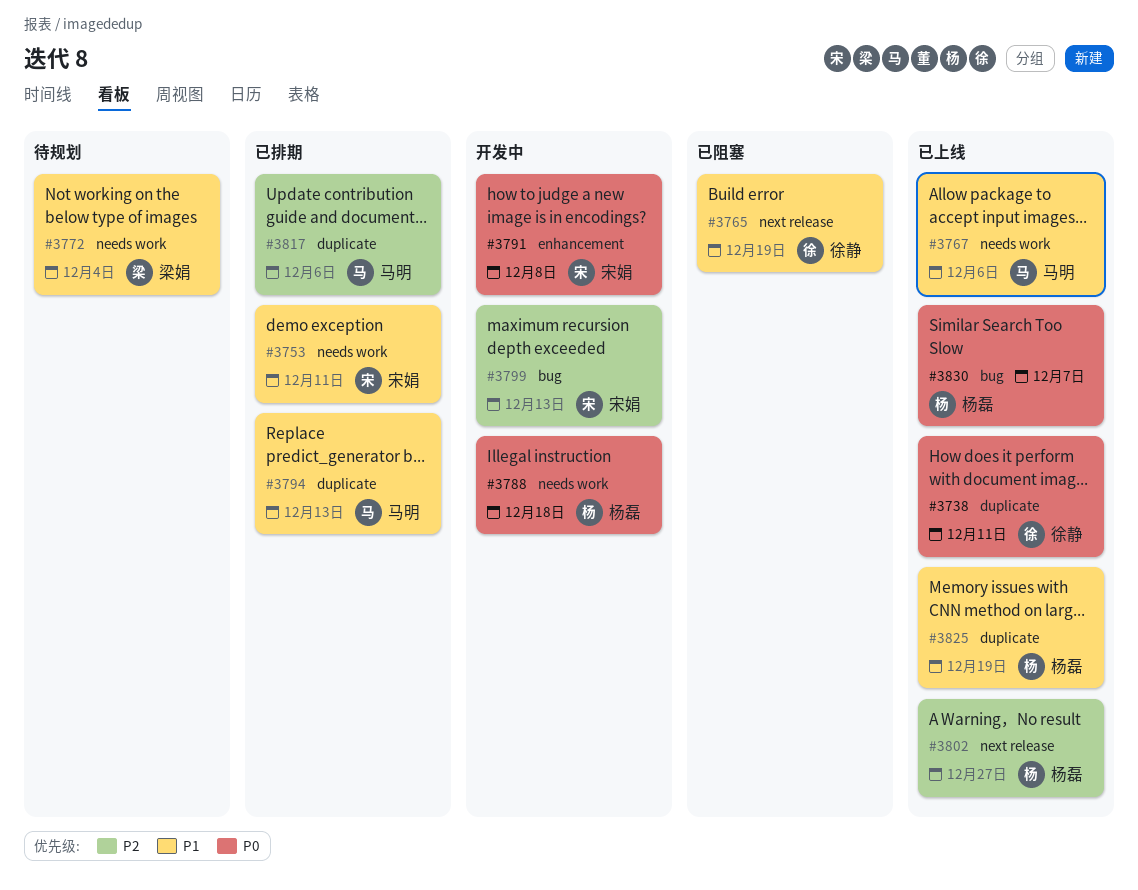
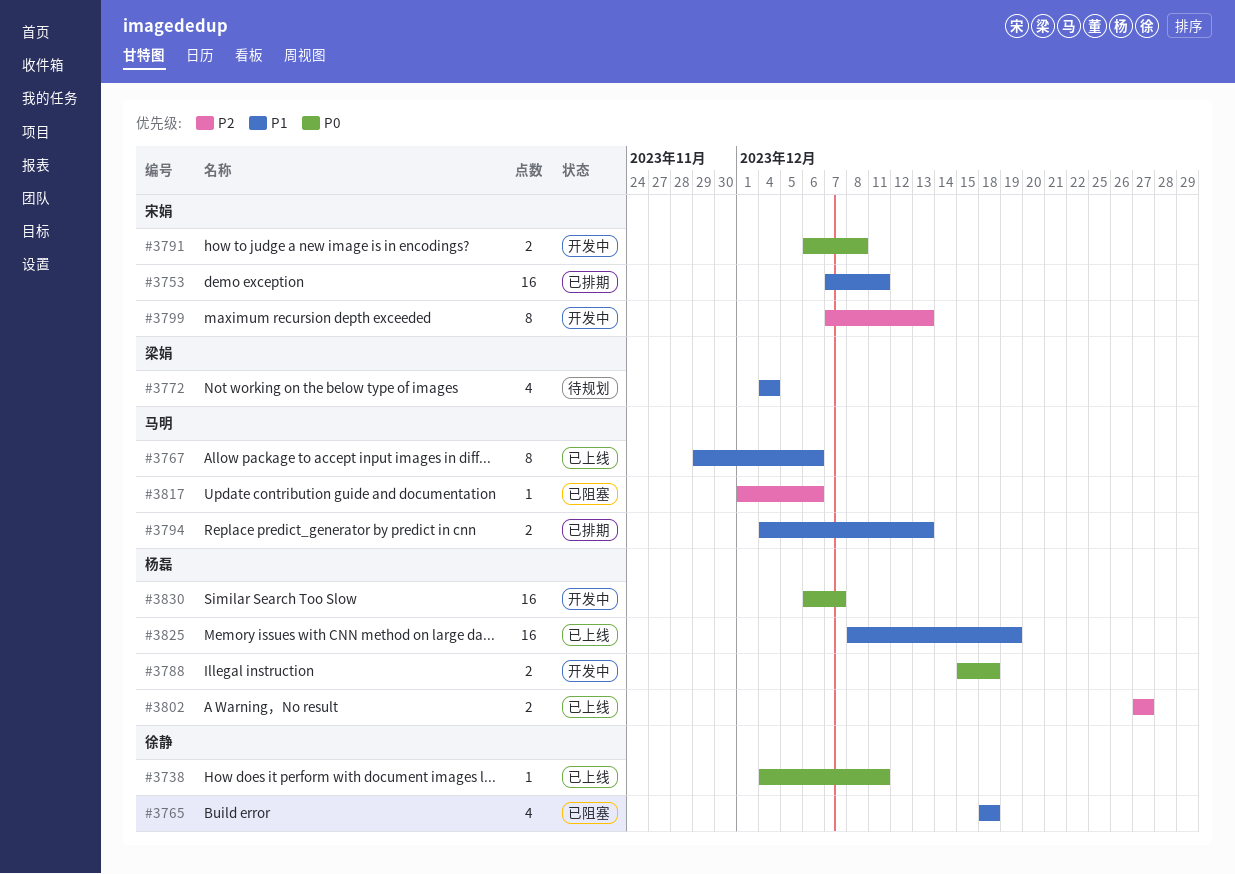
#3765, due: Dec 19 -> Dec 18
#3817, status: 已排期 -> 已阻塞
#3830, status: 已上线 -> 开发中

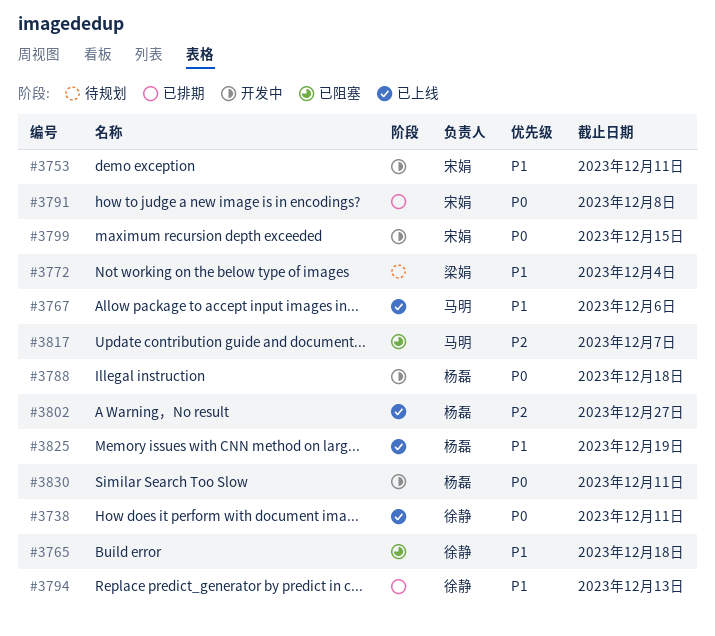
#3753, status: 已排期 -> 开发中
#3791, status: 开发中 -> 已排期
#3794, owner: 马明 -> 徐静
#3799, priority: P2 -> P0
#3799, due: Dec 13 -> Dec 15
#3817, due: Dec 6 -> Dec 7
#3830, due: Dec 7 -> Dec 11

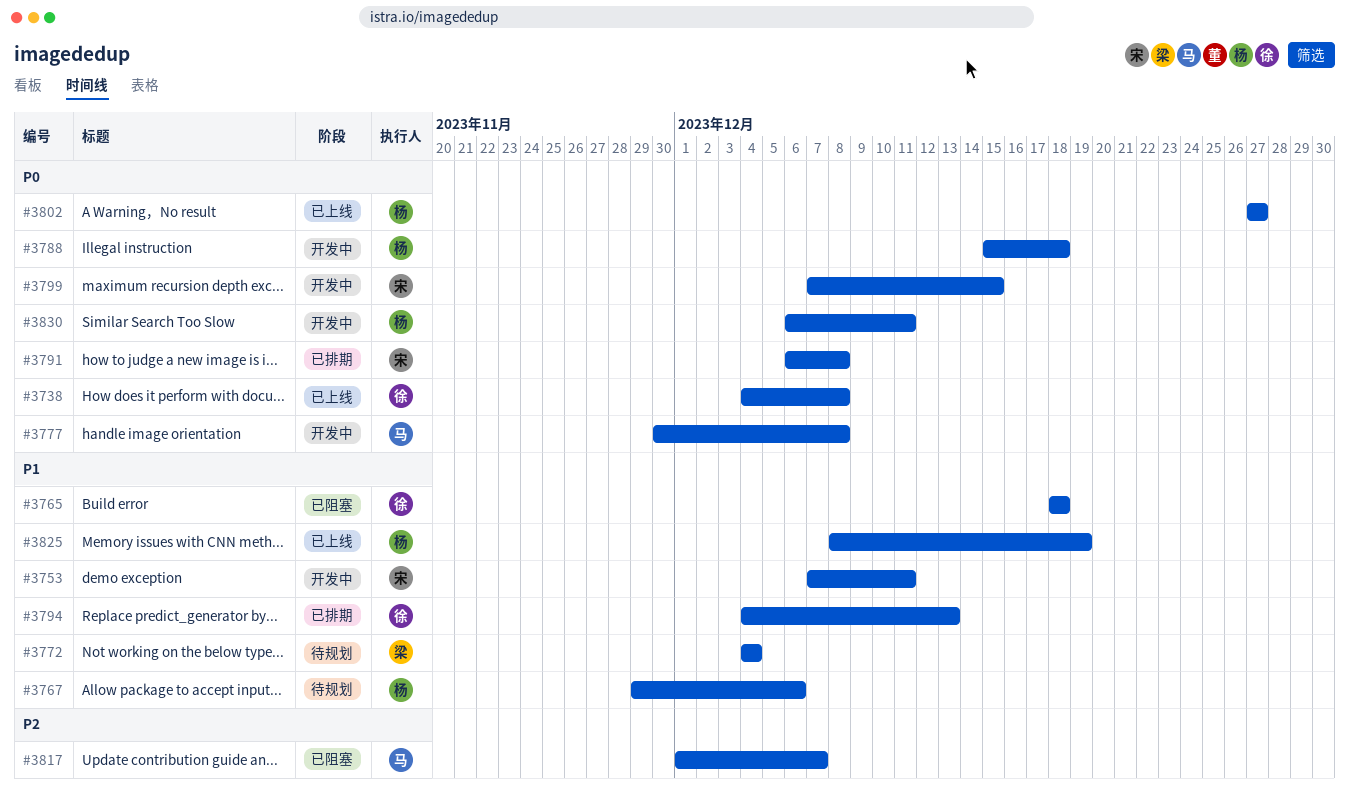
#3738, due: Dec 11 -> Dec 8
#3767, status: 已上线 -> 待规划
#3767, owner: 马明 -> 杨磊
#3777: none -> present
#3802, priority: P2 -> P0

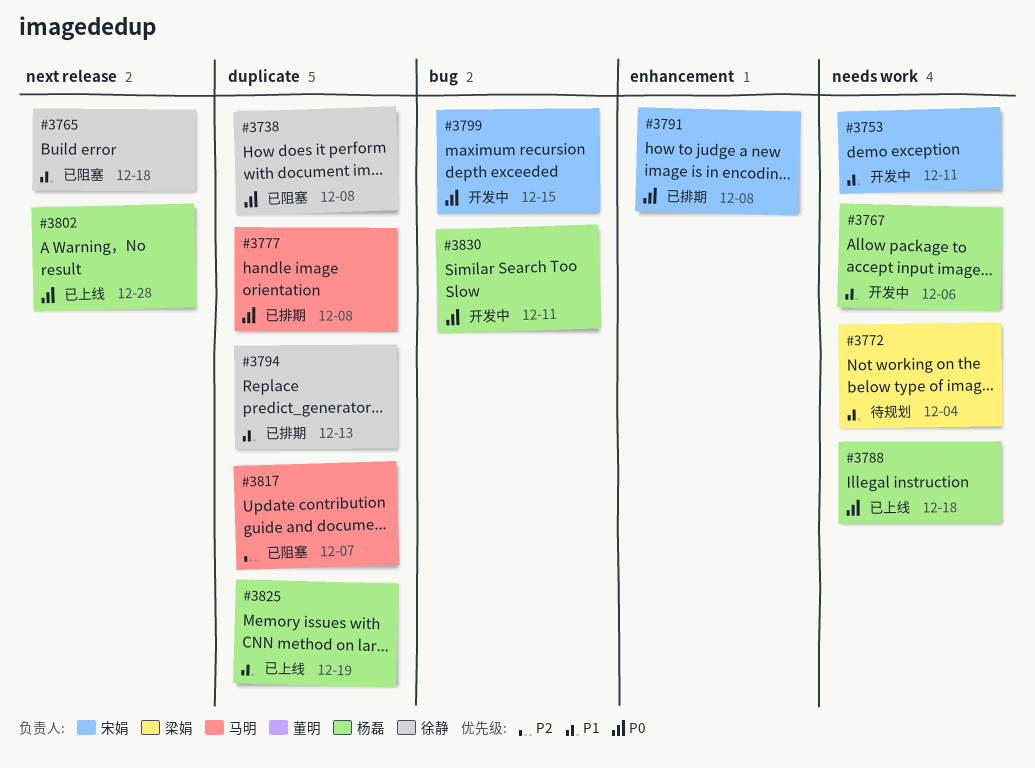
#3738, status: 已上线 -> 已阻塞
#3767, status: 待规划 -> 开发中
#3777, status: 开发中 -> 已排期
#3788, status: 开发中 -> 已上线
#3802, due: Dec 27 -> Dec 28

